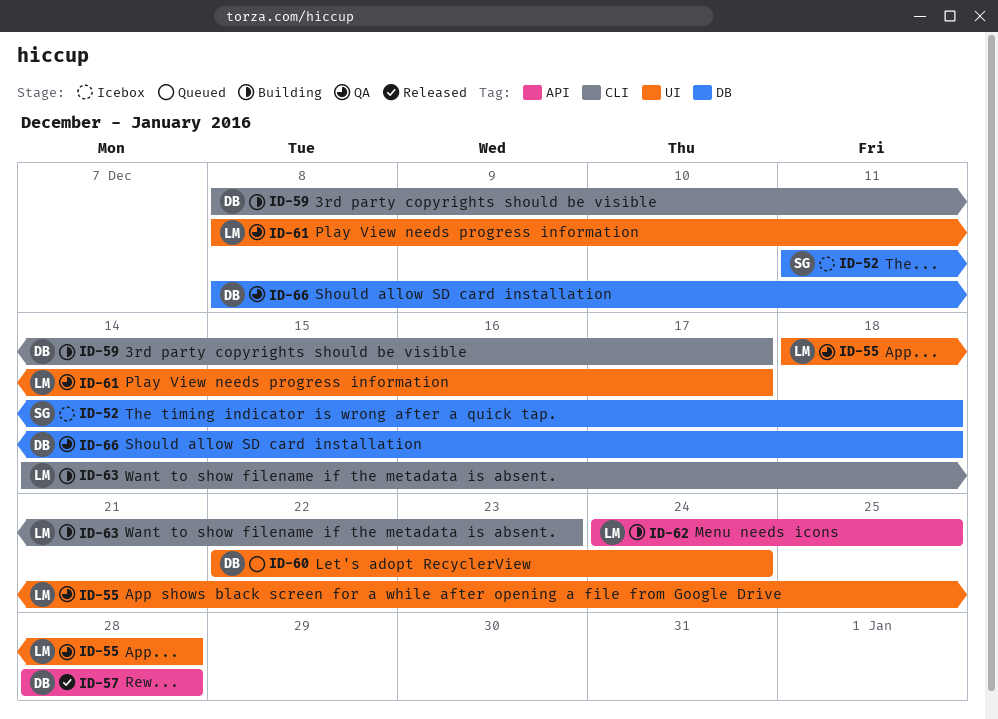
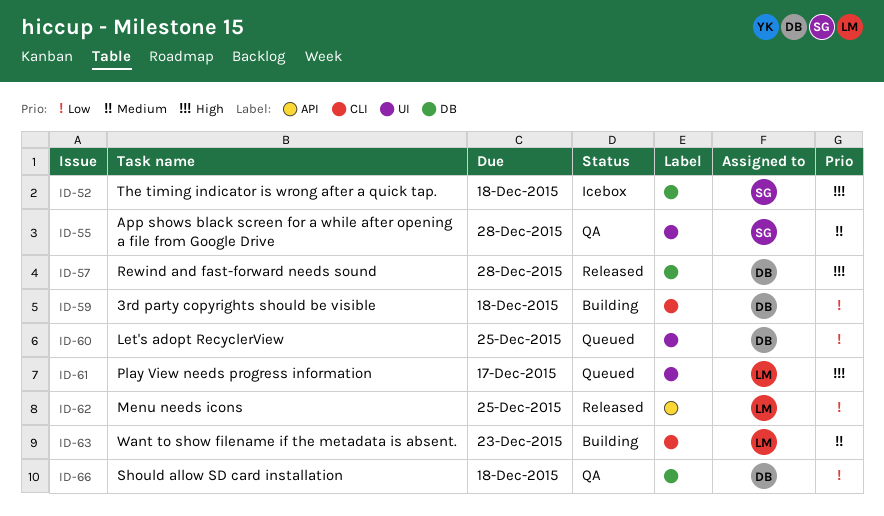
ID-55, owner: LM -> SG
ID-57, label: API -> DB
ID-59, due: Dec 17 -> Dec 18
ID-60, due: Dec 24 -> Dec 25
ID-61, status: QA -> Queued
ID-62, status: Building -> Released

